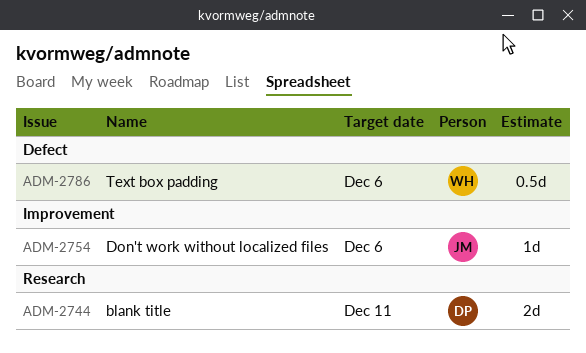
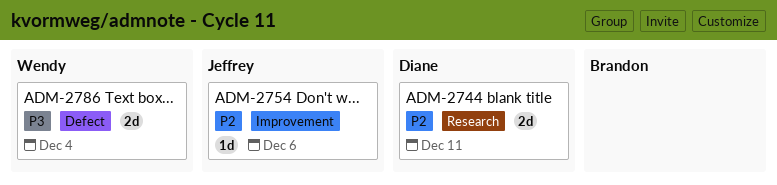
ADM-2786, estimate: 0.5d -> 2d
ADM-2786, due: Dec 6 -> Dec 4

